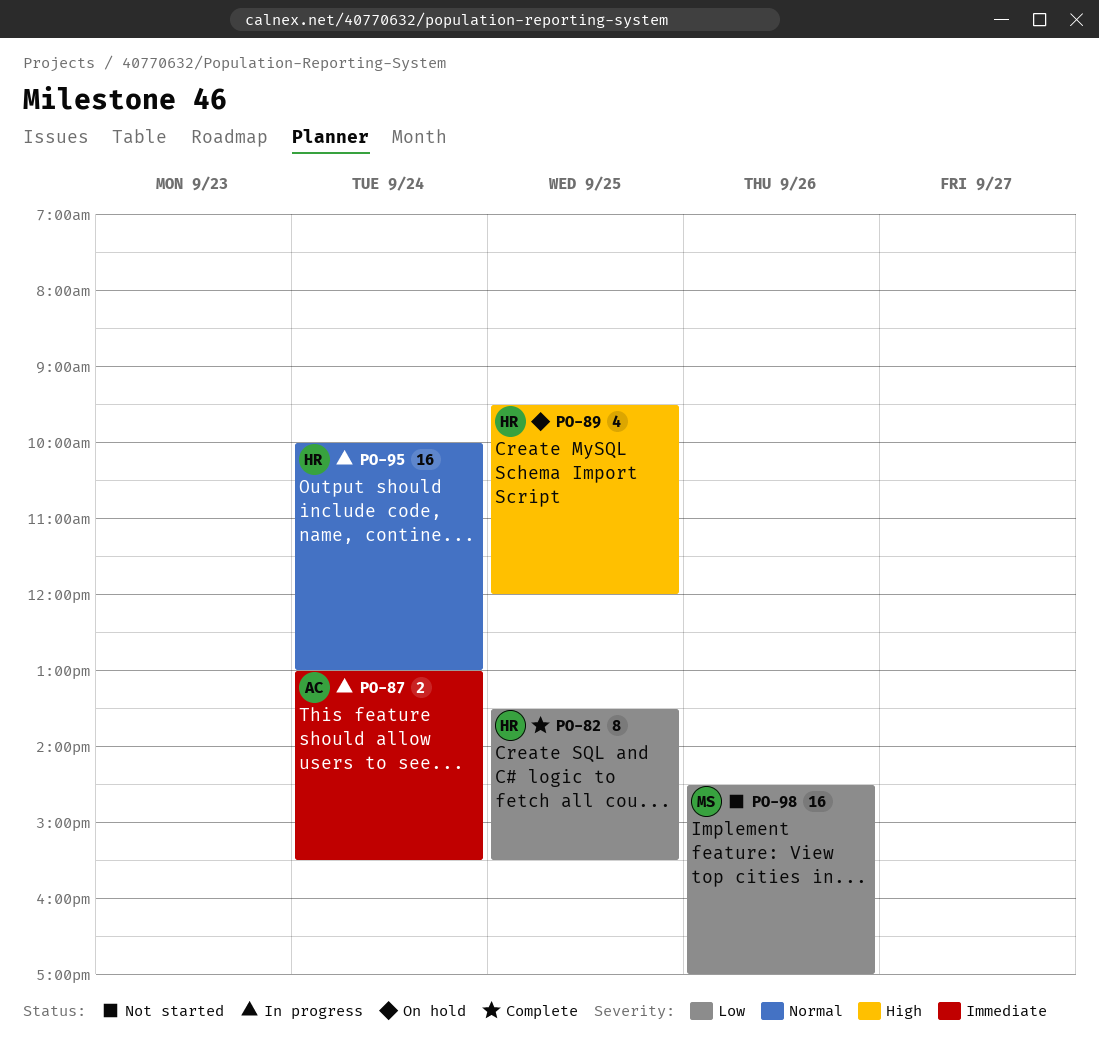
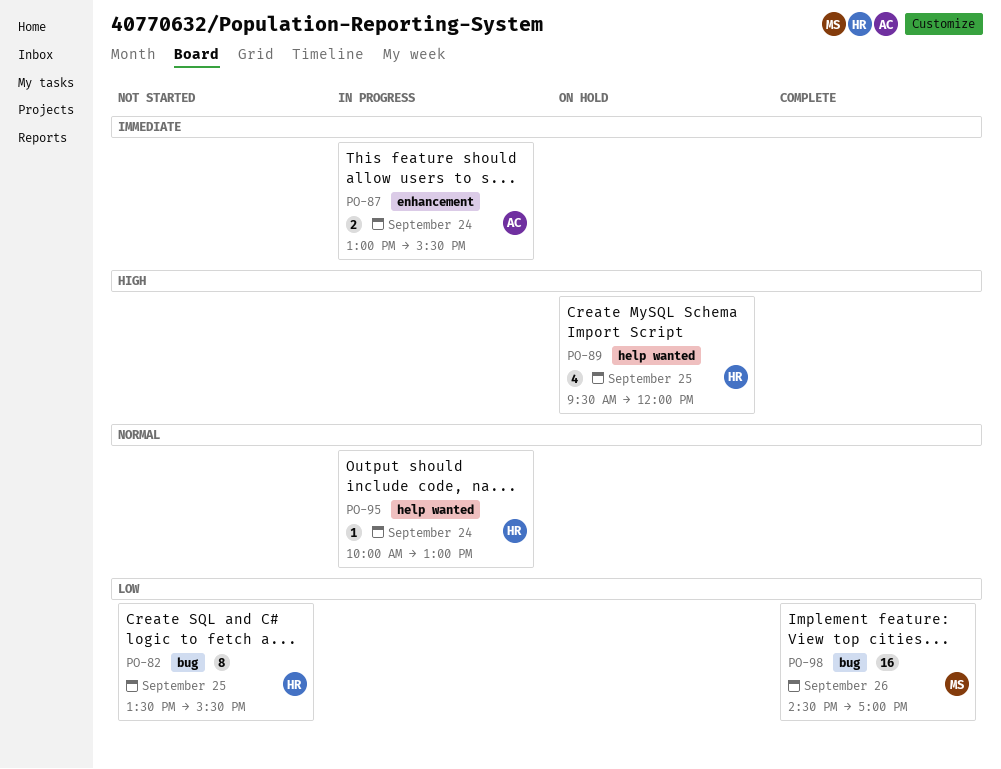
PO-82, status: Complete -> Not started
PO-95, estimate: 16 -> 1
PO-98, status: Not started -> Complete

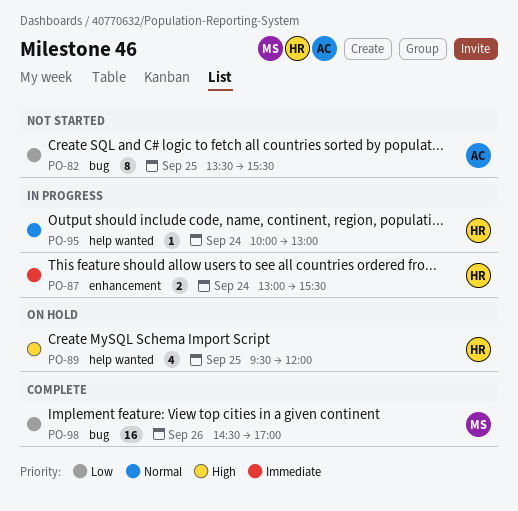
PO-82, owner: HR -> AC
PO-87, owner: AC -> HR

